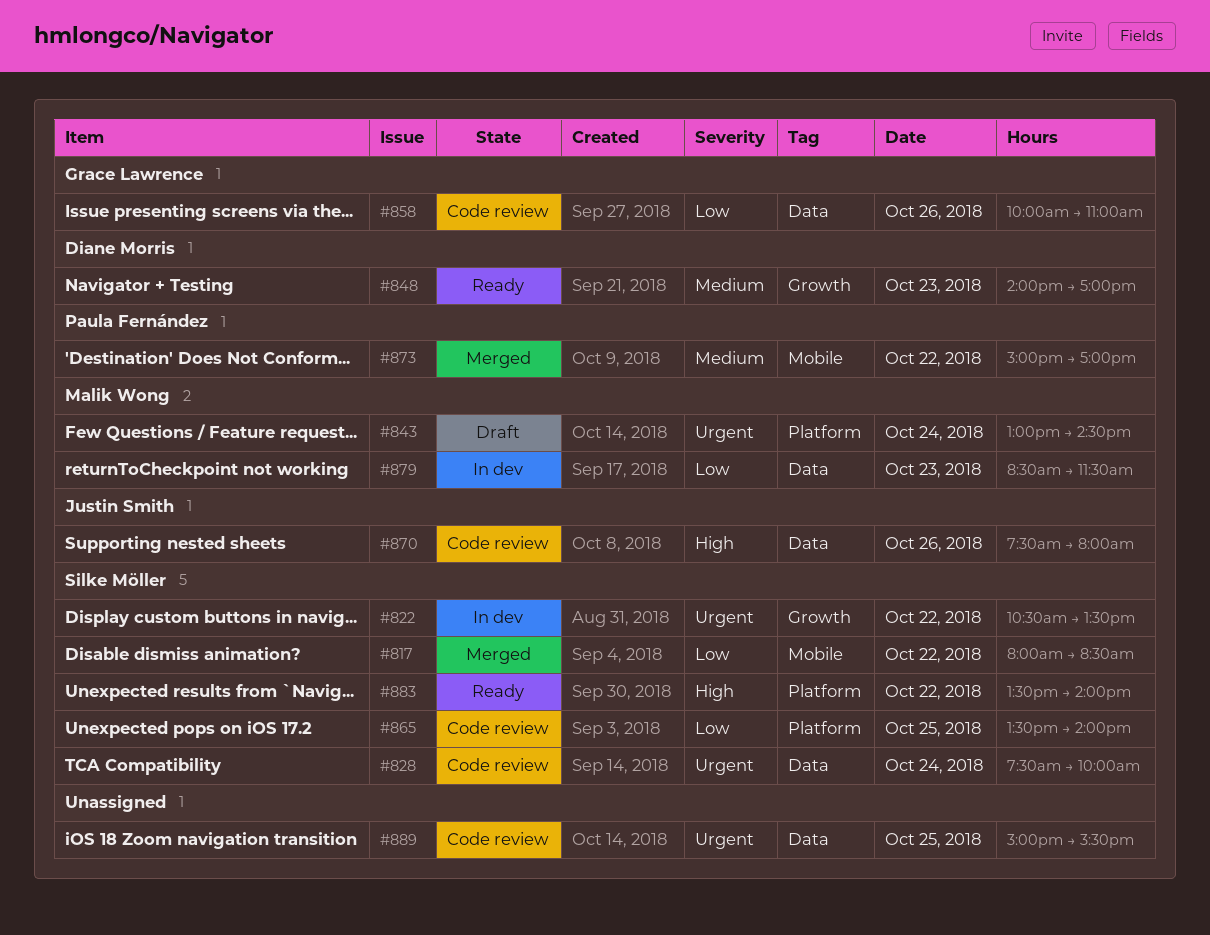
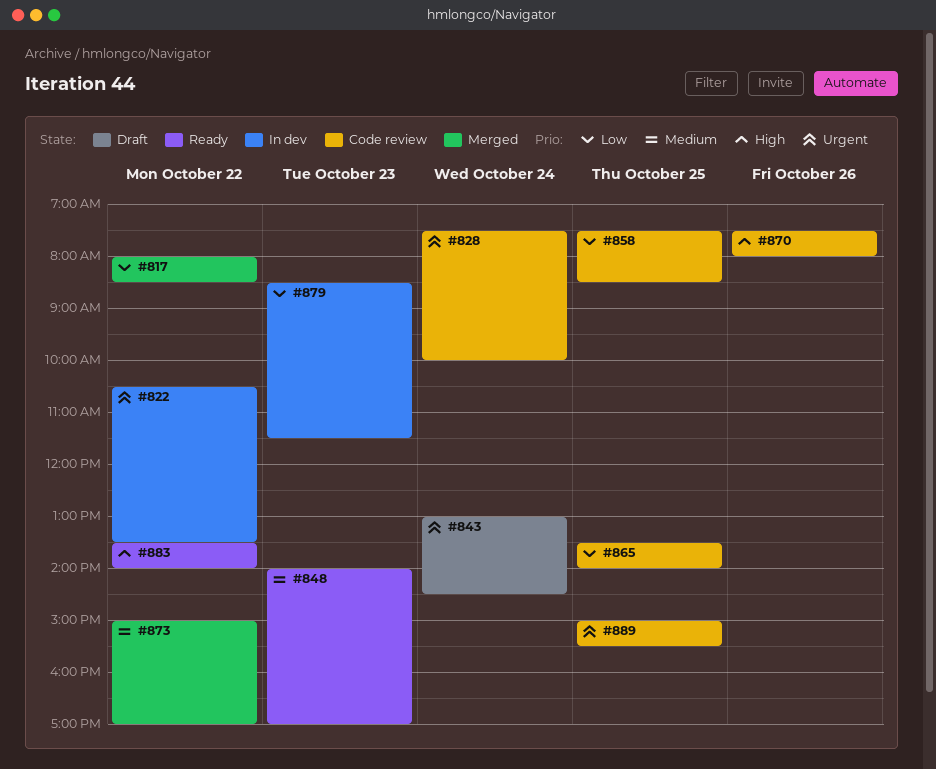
#858, day: Oct 26 -> Oct 25
#858, begins: 10:00 -> 07:30
#858, ends: 11:00 -> 08:30

